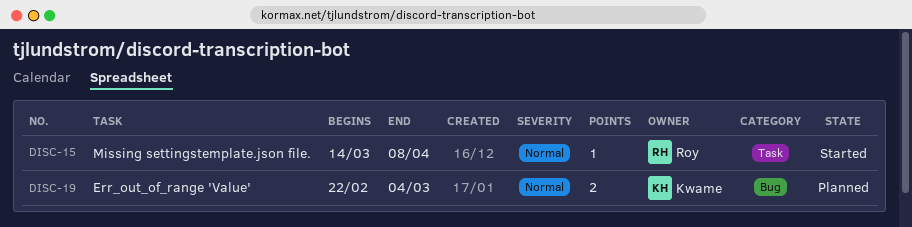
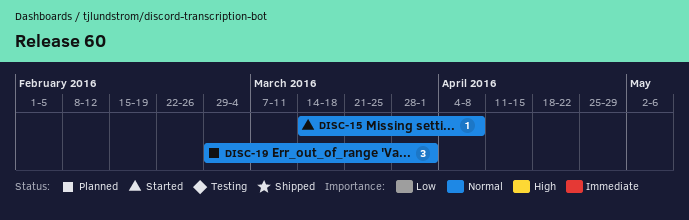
DISC-19, estimate: 2 -> 3
DISC-19, start: Feb 22 -> Feb 29
DISC-19, due: Mar 4 -> Apr 1

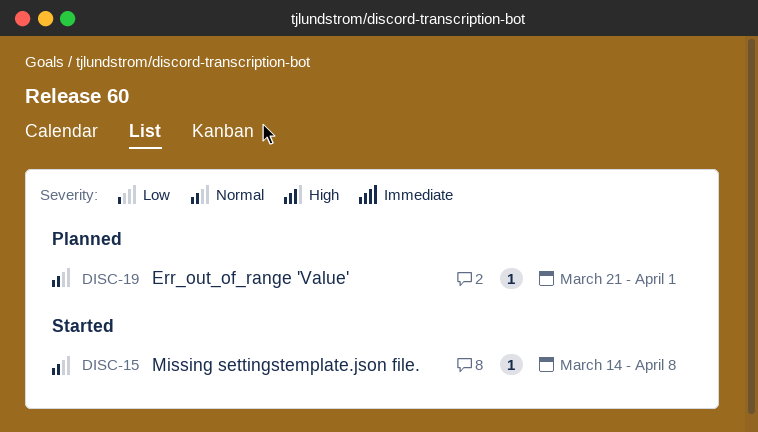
DISC-19, estimate: 3 -> 1
DISC-19, start: Feb 29 -> Mar 21

